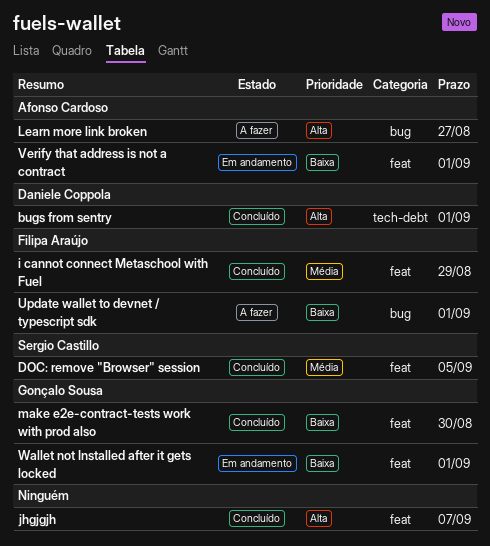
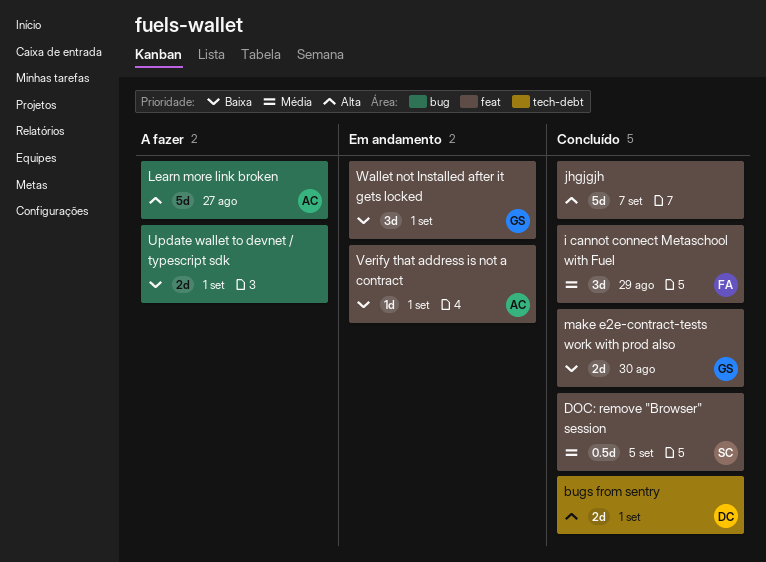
Update wallet to devnet / typescript sdk, owner: Filipa Araújo -> none

